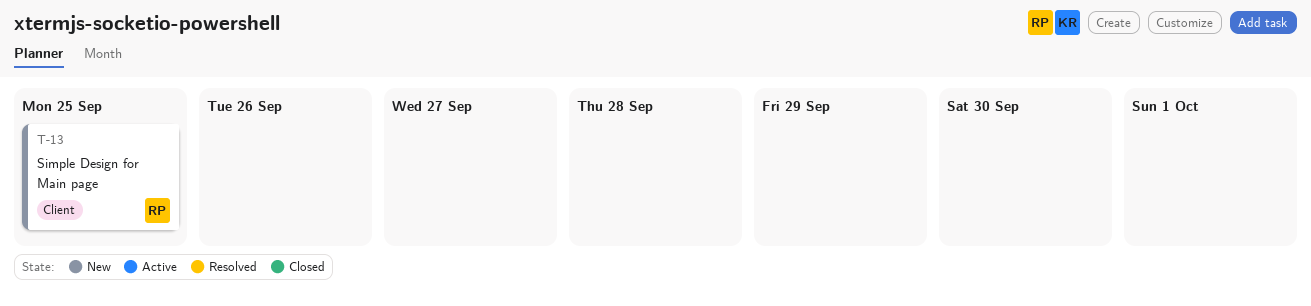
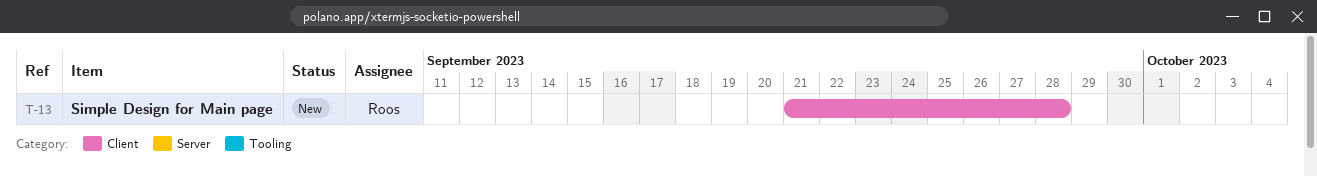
T-13, due: Sep 25 -> Sep 28

